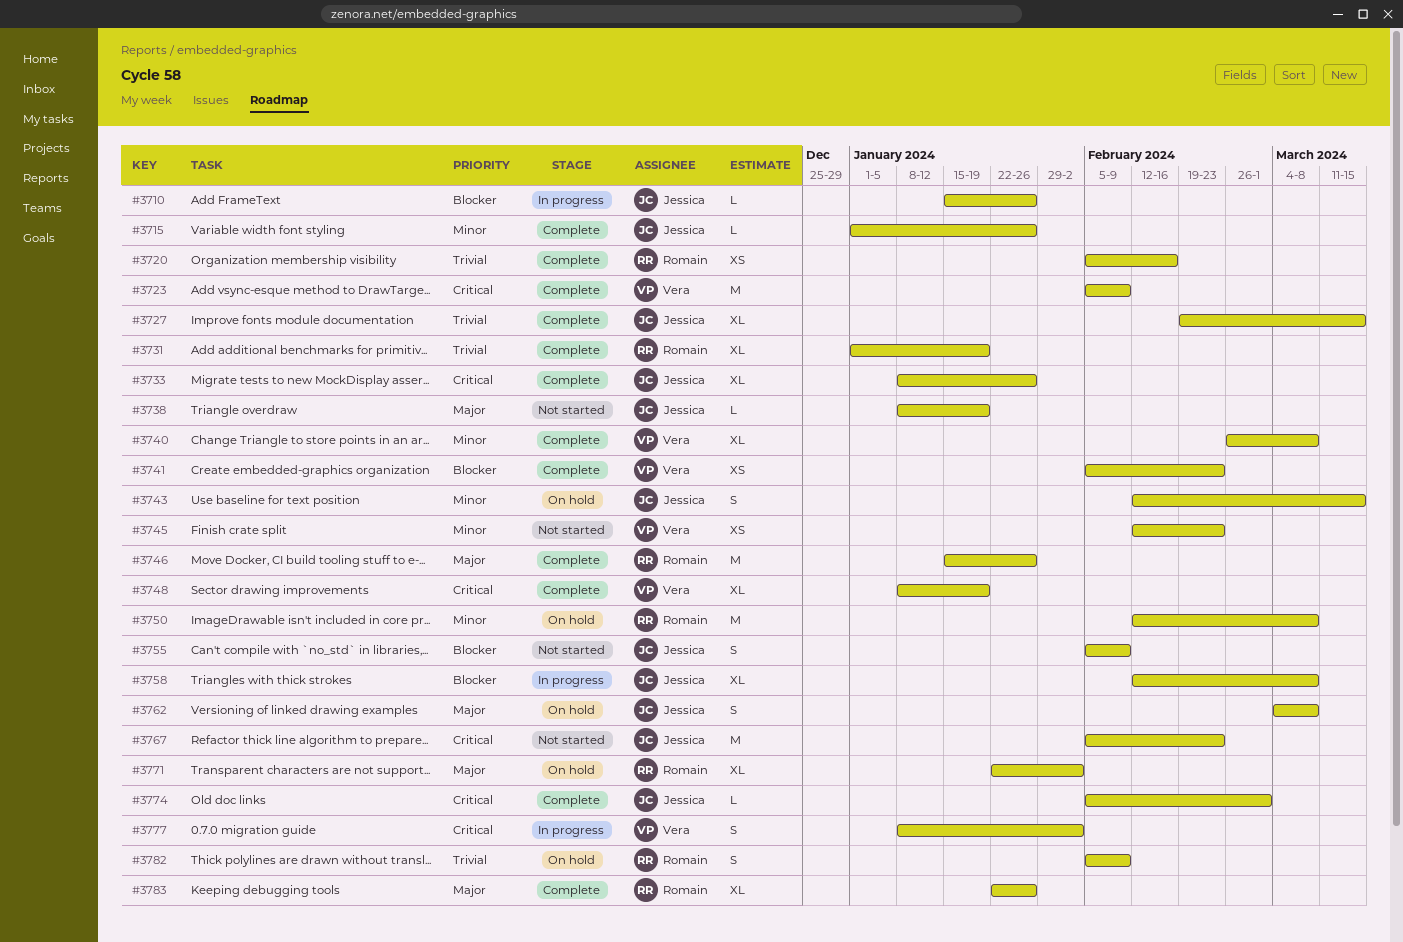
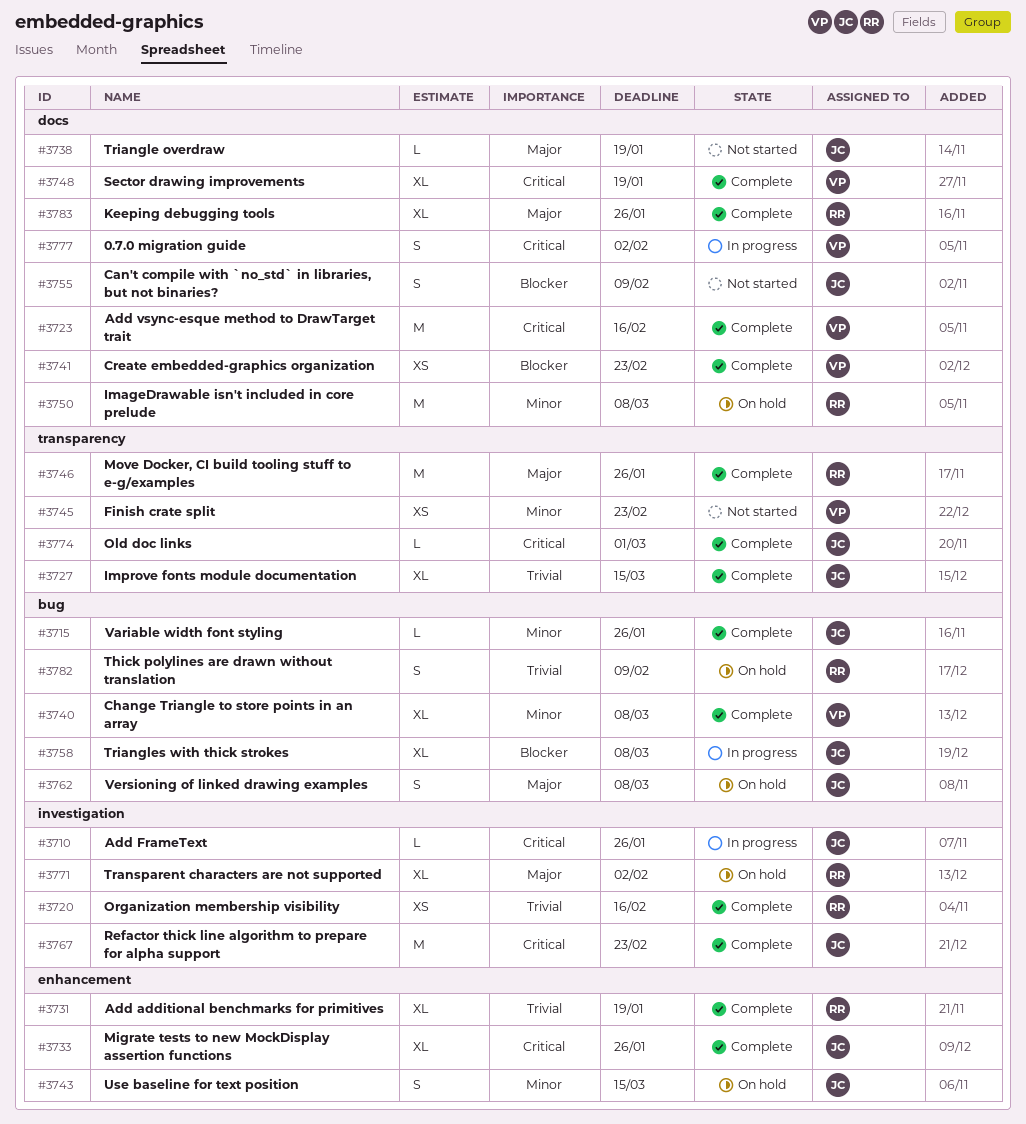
#3710, priority: Blocker -> Critical
#3723, due: Feb 9 -> Feb 16
#3767, status: Not started -> Complete

